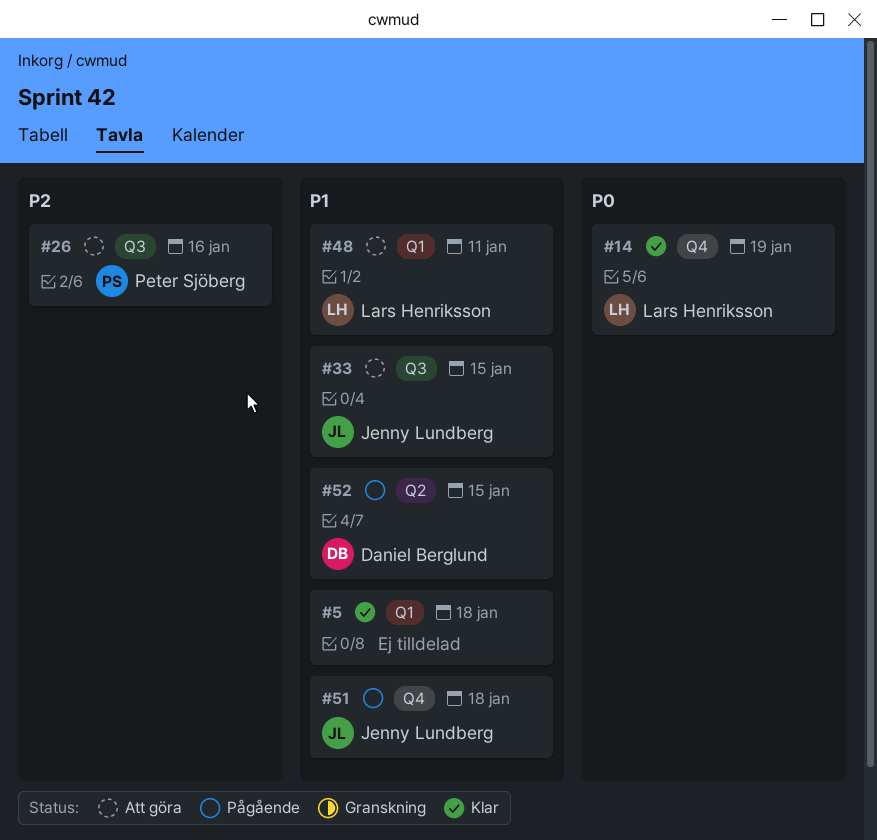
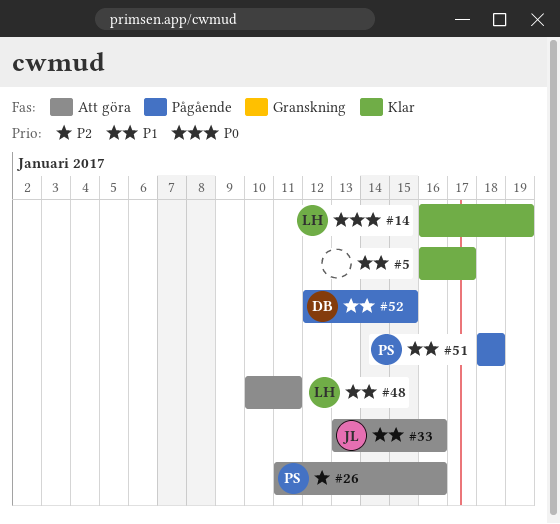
#5, due: Jan 18 -> Jan 17
#33, due: Jan 15 -> Jan 16
#51, owner: Jenny Lundberg -> Peter Sjöberg

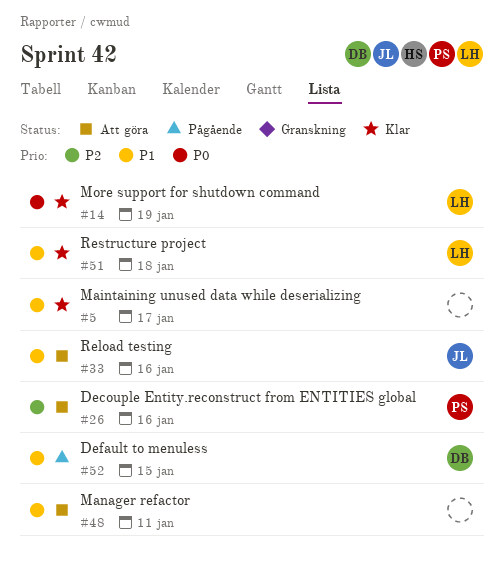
#48, owner: LH -> none
#51, status: Pågående -> Klar
#51, owner: PS -> LH

